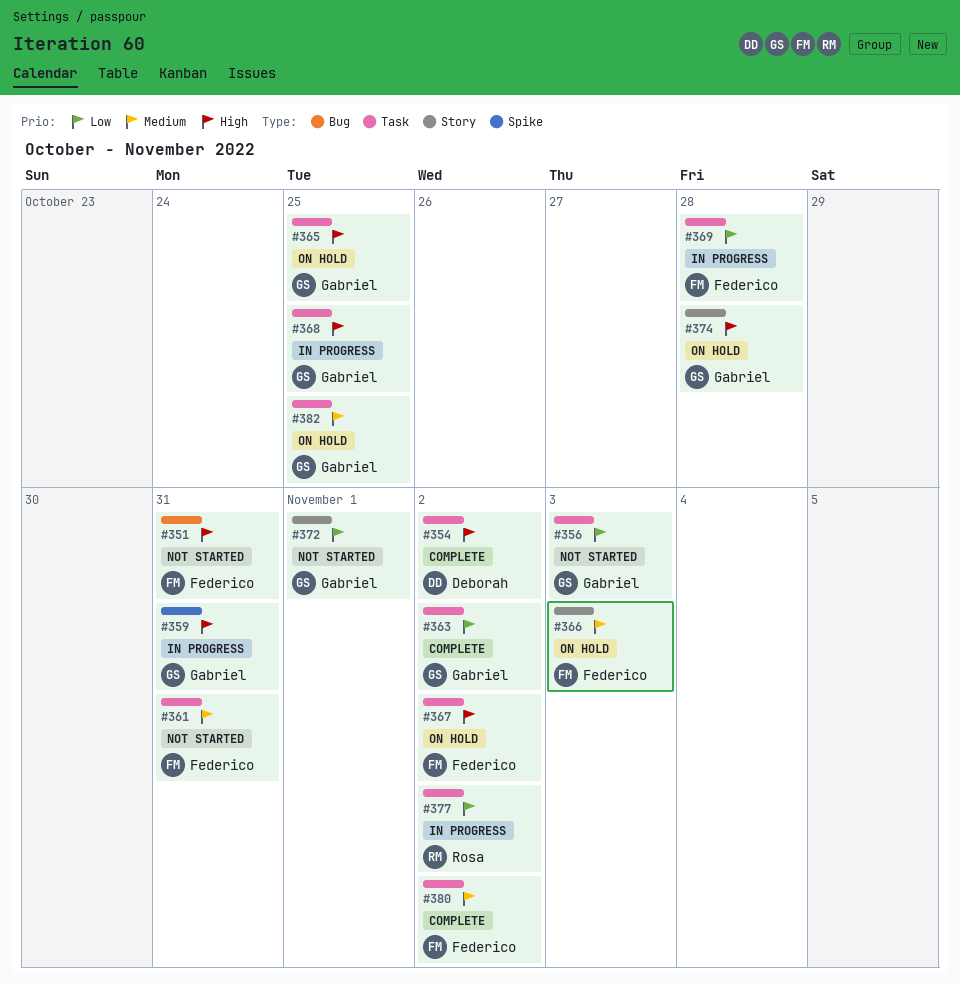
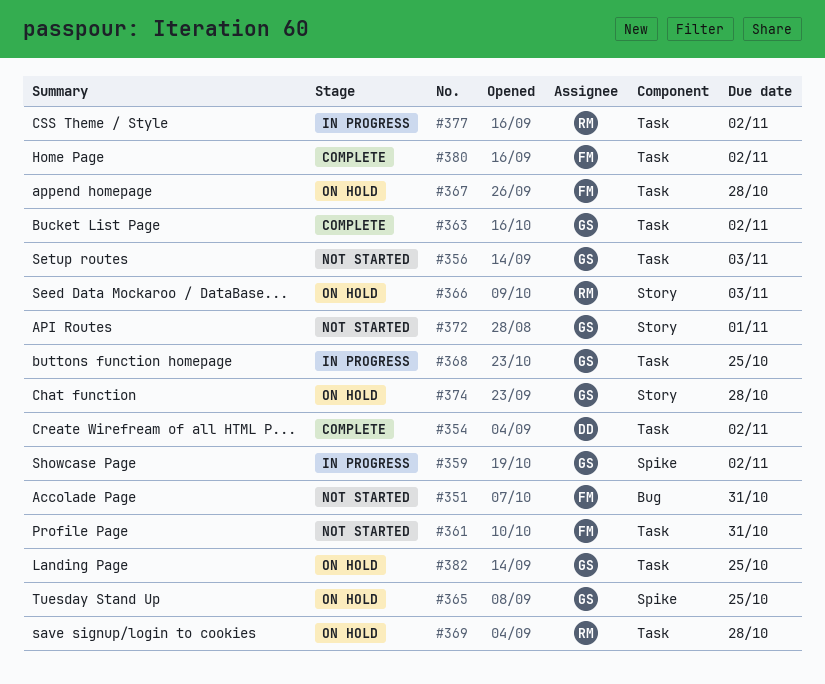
#359, due: Oct 31 -> Nov 2
#365, label: Task -> Spike
#366, owner: Federico -> Rosa
#367, due: Nov 2 -> Oct 28
#369, status: In progress -> On hold
#369, owner: Federico -> Rosa

